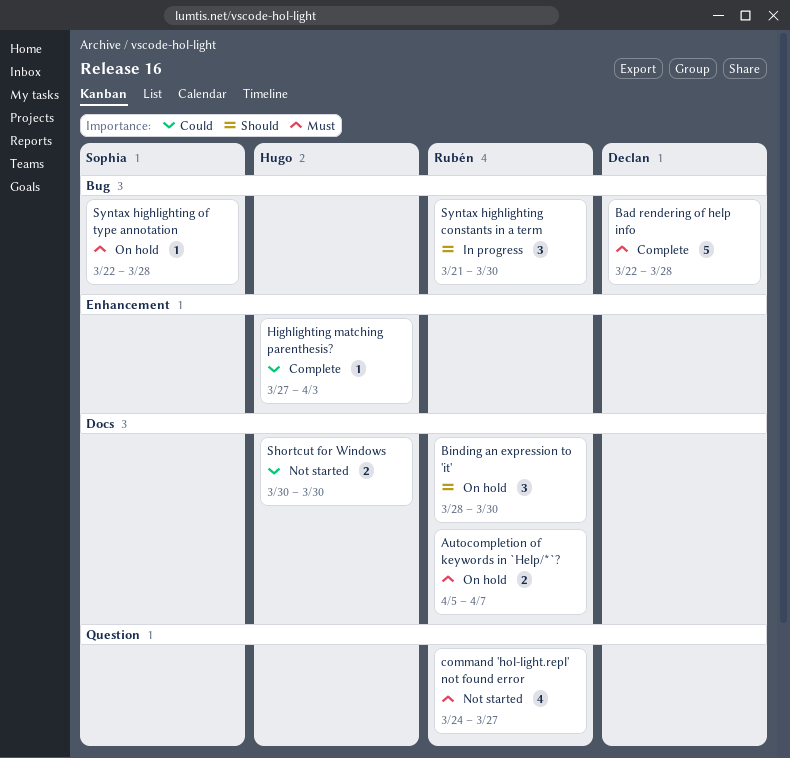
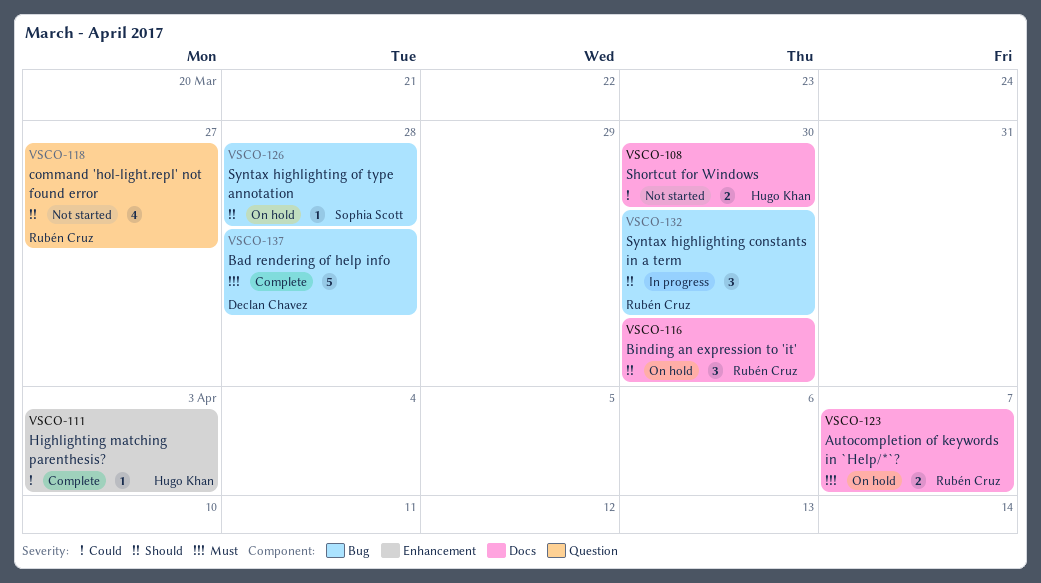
command 'hol-light.repl' not found error, priority: Must -> Should
Syntax highlighting of type annotation, priority: Must -> Should

